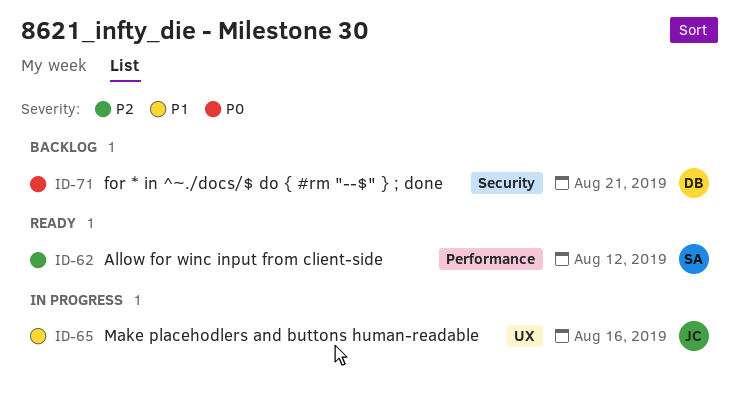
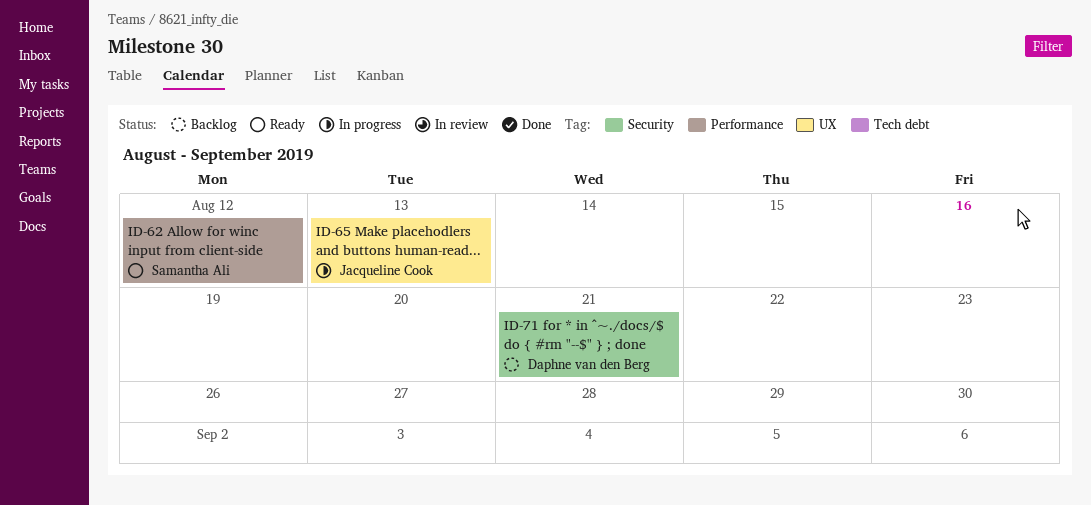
ID-65, due: Aug 16 -> Aug 13

